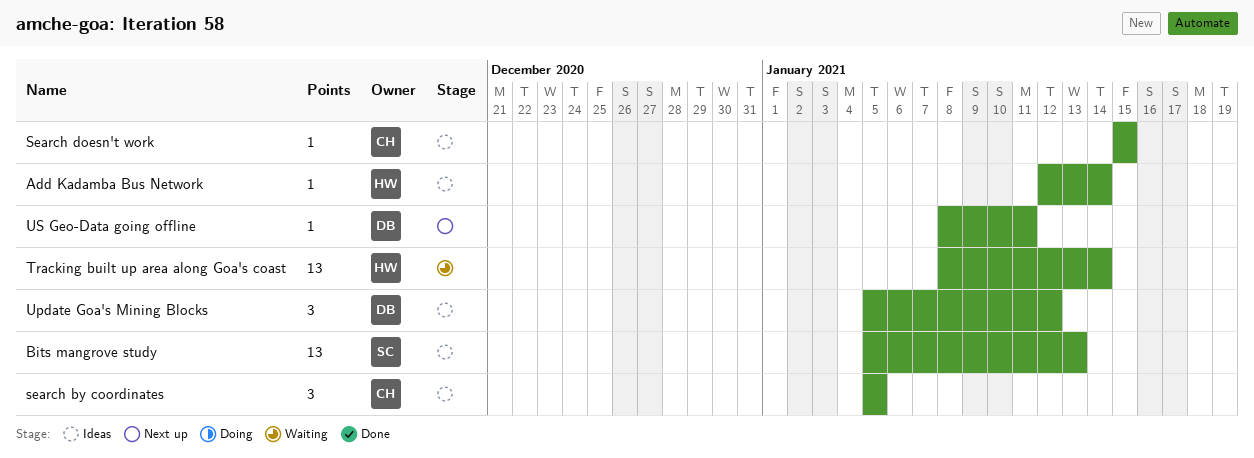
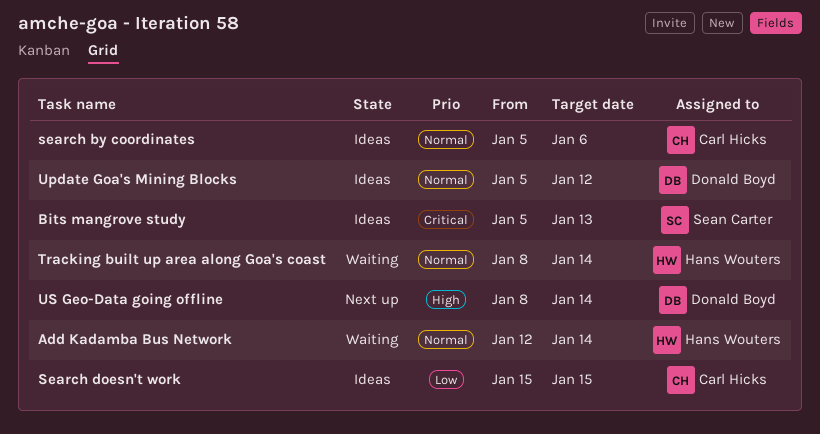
Add Kadamba Bus Network, status: Ideas -> Waiting
search by coordinates, due: Jan 5 -> Jan 6
US Geo-Data going offline, due: Jan 11 -> Jan 14

